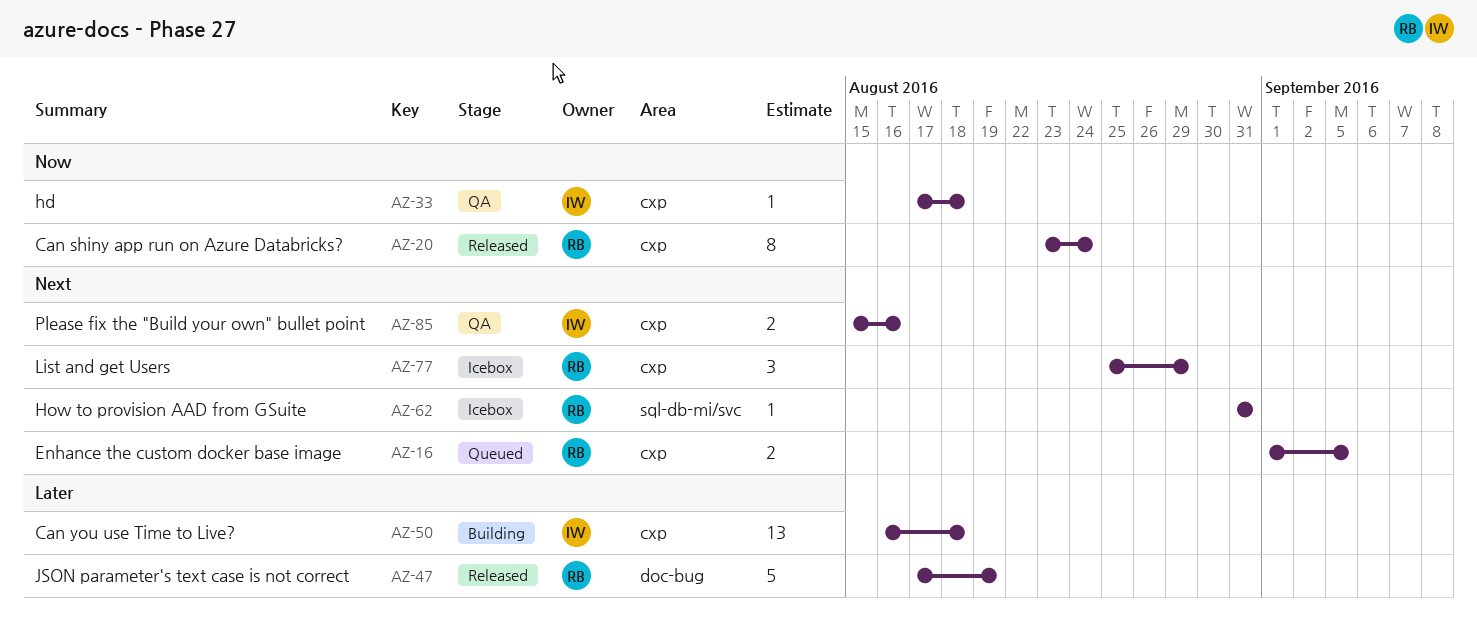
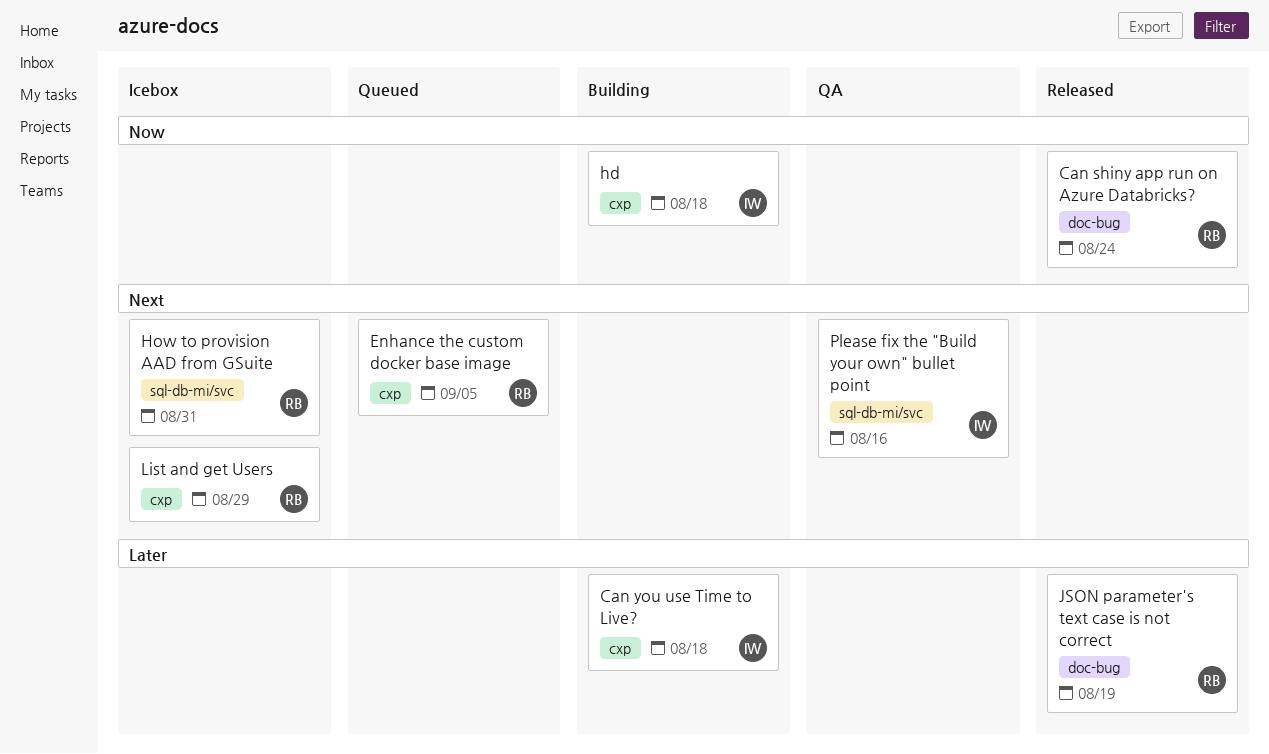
Can shiny app run on Azure Databricks?, label: cxp -> doc-bug
hd, status: QA -> Building
Please fix the "Build your own" bullet point, label: cxp -> sql-db-mi/svc

